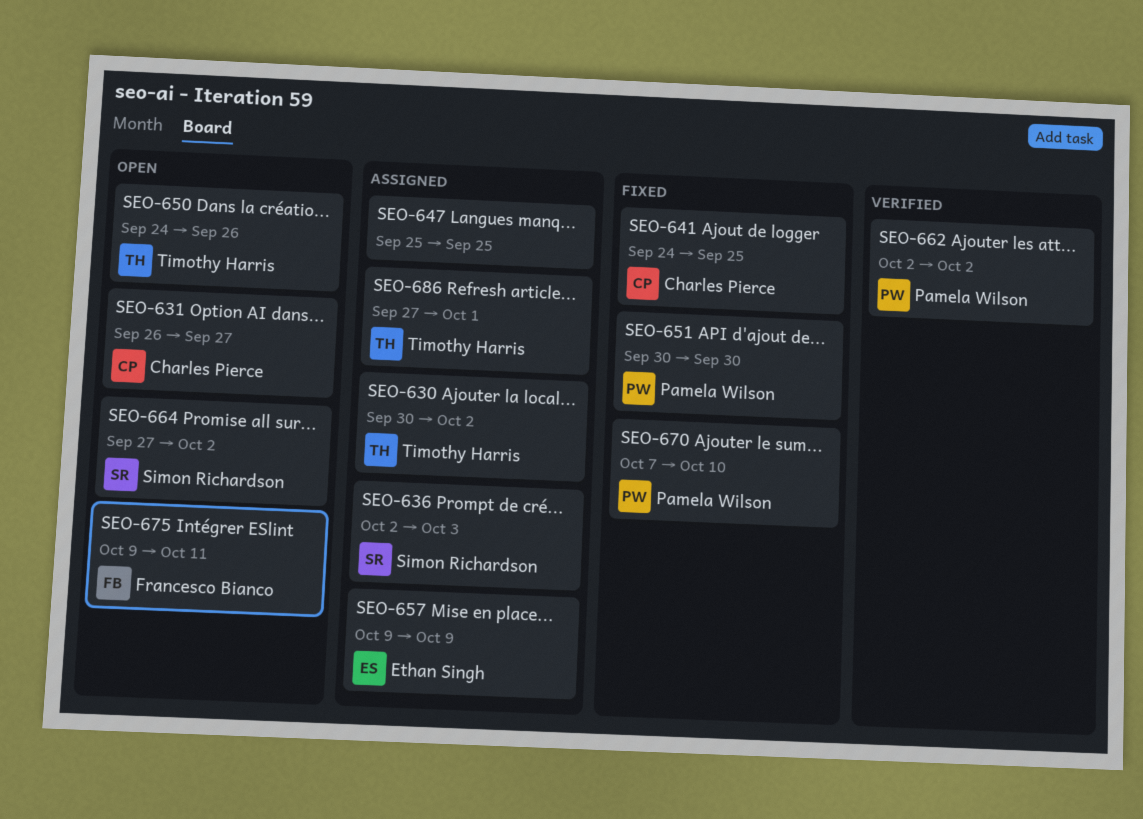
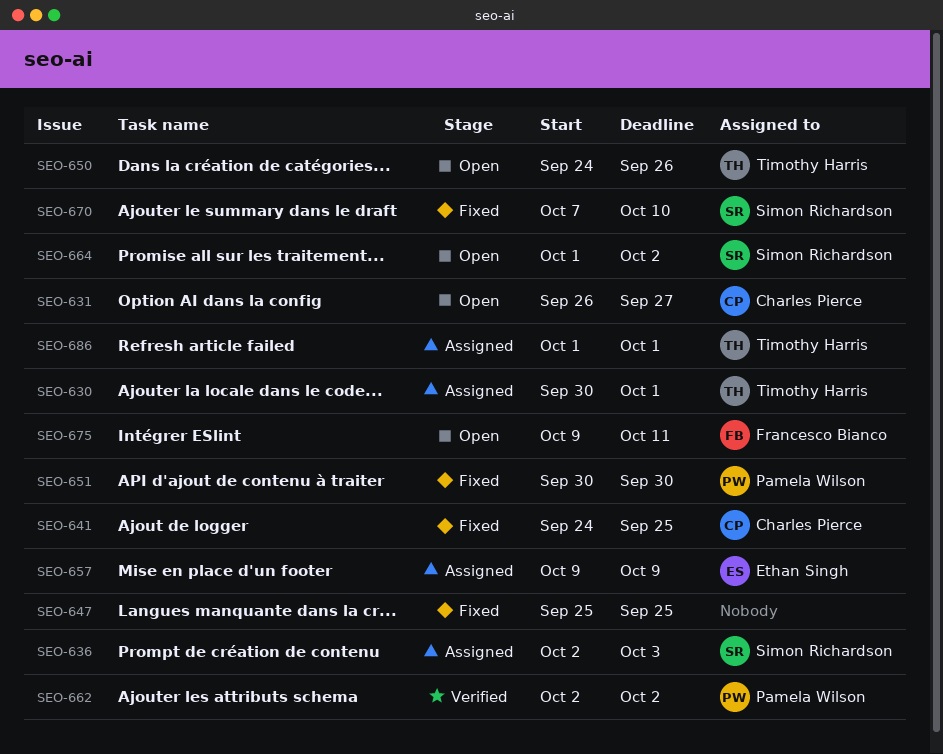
SEO-630, due: Oct 2 -> Oct 1
SEO-647, status: Assigned -> Fixed
SEO-664, start: Sep 27 -> Oct 1
SEO-670, owner: Pamela Wilson -> Simon Richardson
SEO-686, start: Sep 27 -> Oct 1

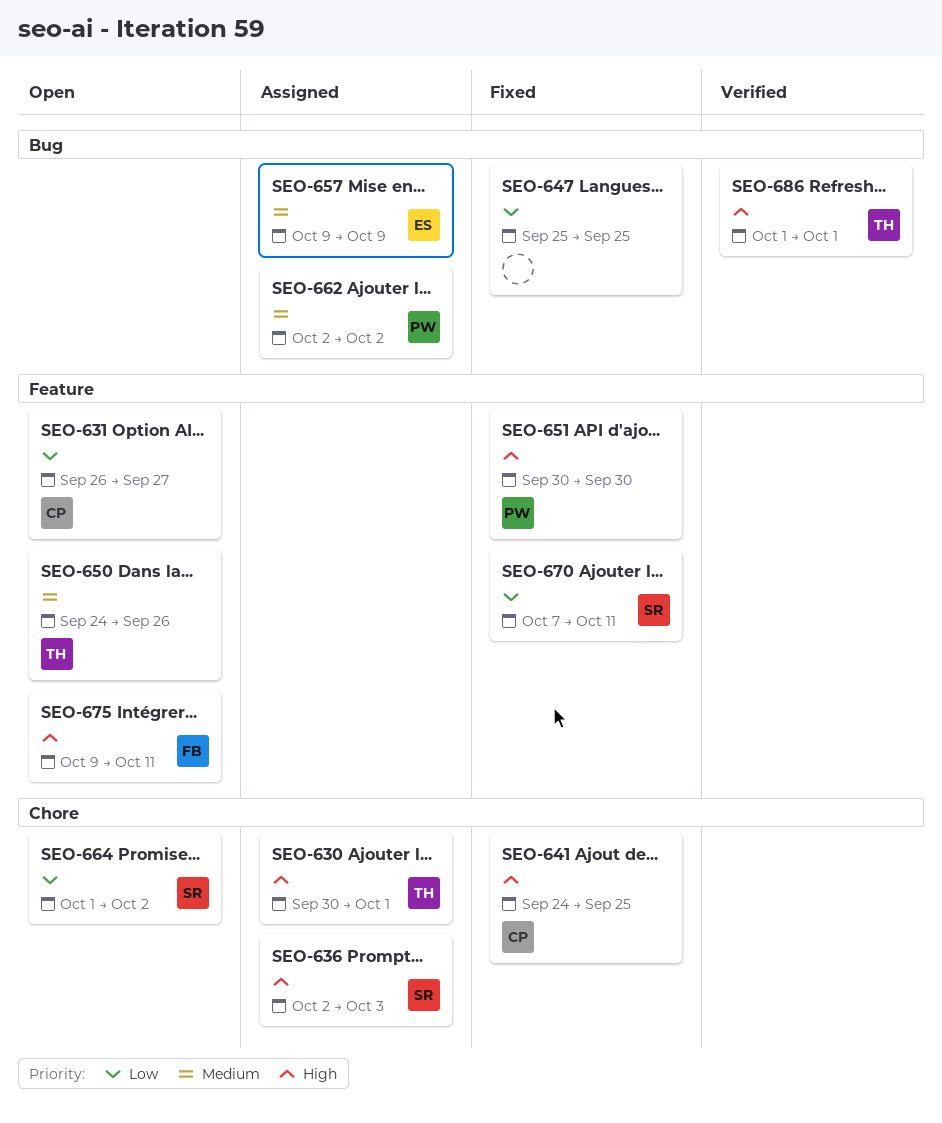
SEO-662, status: Verified -> Assigned
SEO-670, due: Oct 10 -> Oct 11
SEO-686, status: Assigned -> Verified

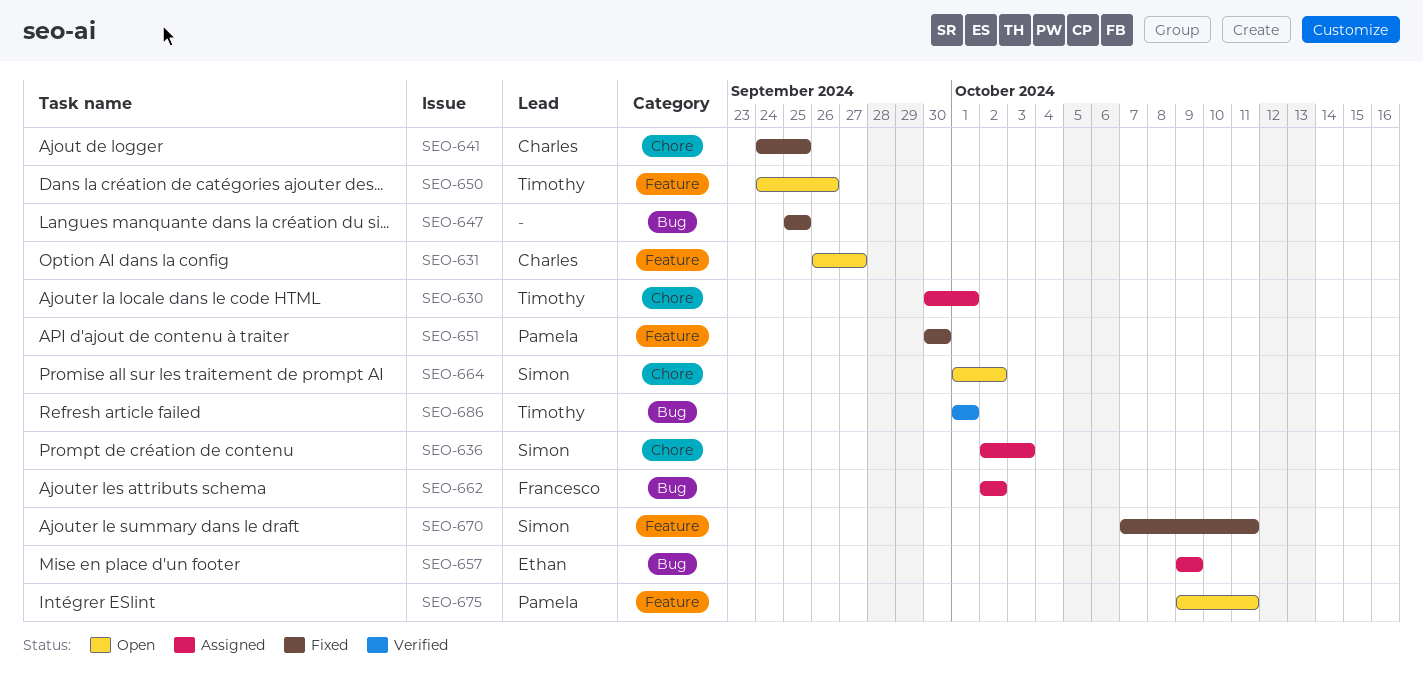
SEO-662, owner: Pamela -> Francesco
SEO-675, owner: Francesco -> Pamela

